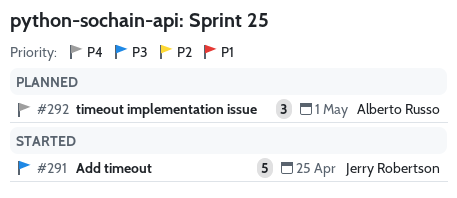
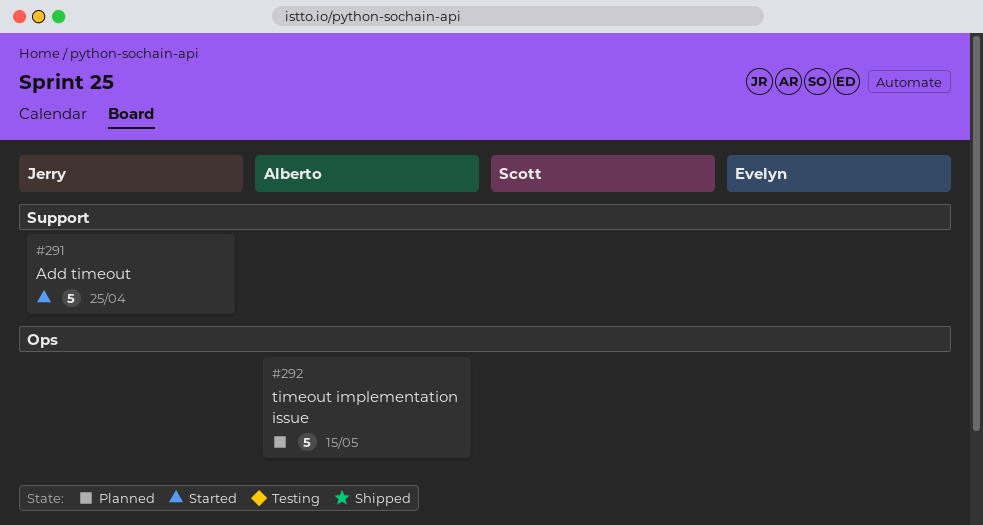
#292, estimate: 3 -> 5
#292, due: May 1 -> May 15

